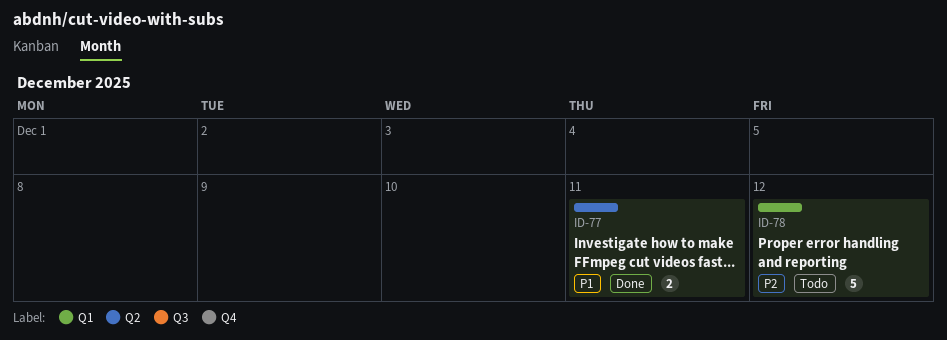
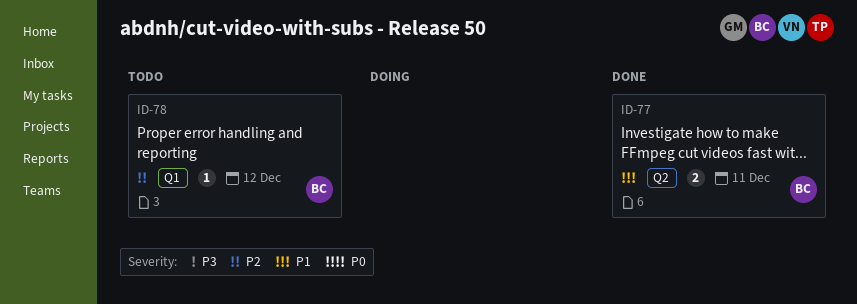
ID-78, estimate: 5 -> 1

